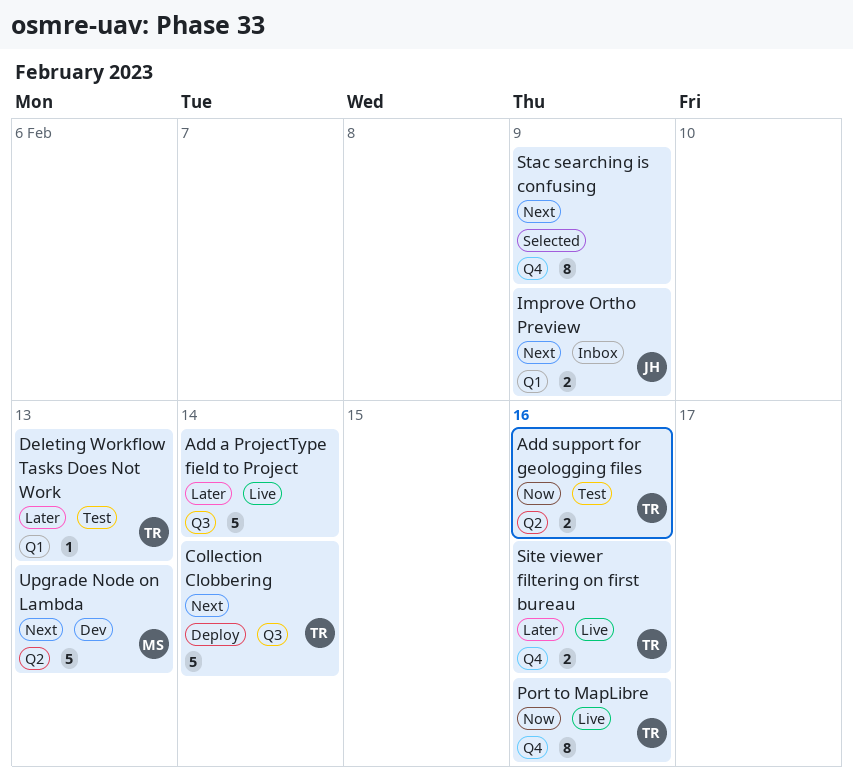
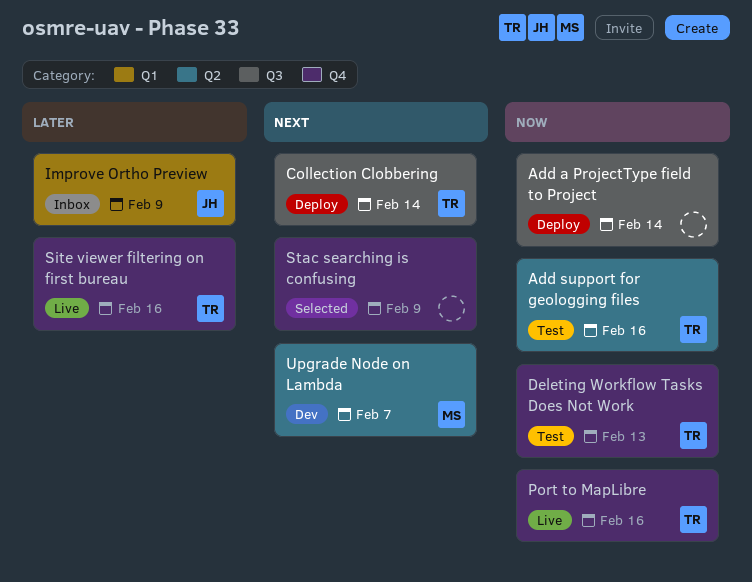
Add a ProjectType field to Project, status: Live -> Deploy
Add a ProjectType field to Project, priority: Later -> Now
Deleting Workflow Tasks Does Not Work, priority: Later -> Now
Deleting Workflow Tasks Does Not Work, label: Q1 -> Q4
Improve Ortho Preview, priority: Next -> Later
Upgrade Node on Lambda, due: Feb 13 -> Feb 7

